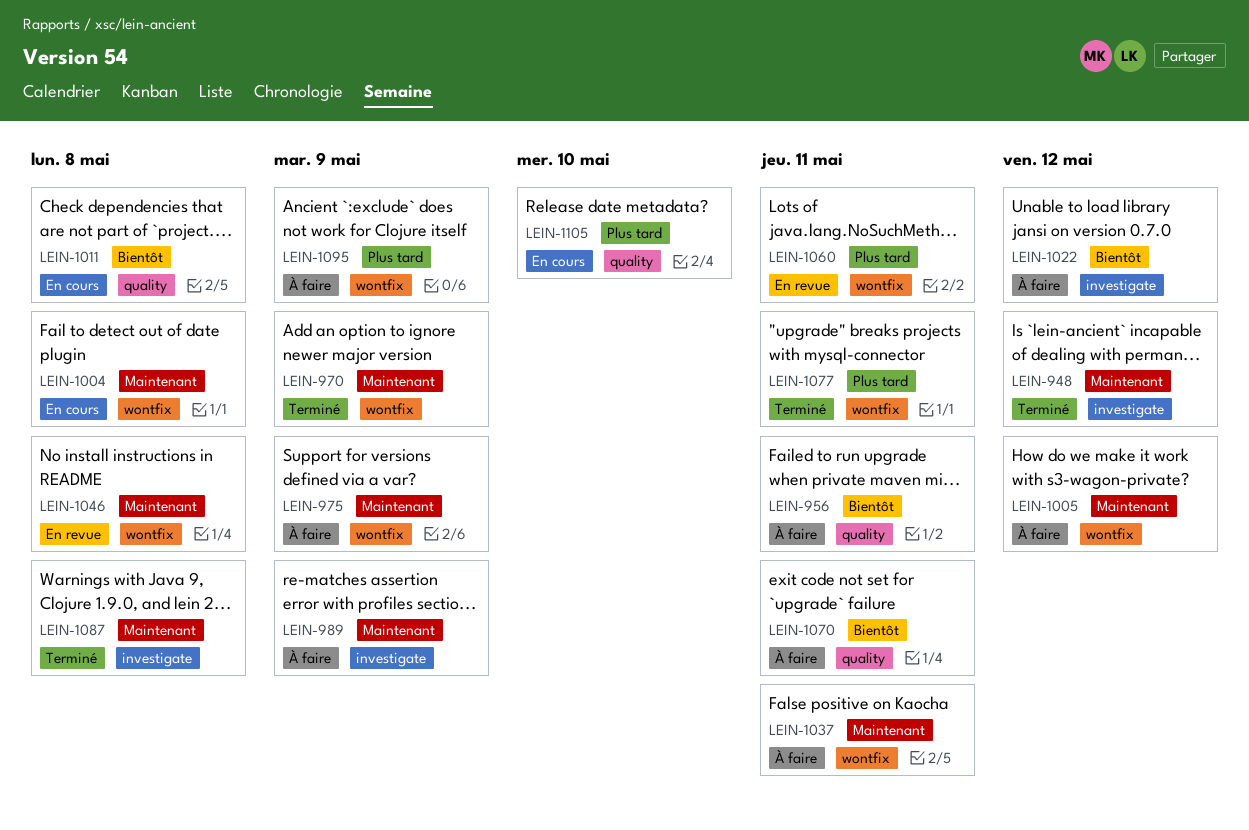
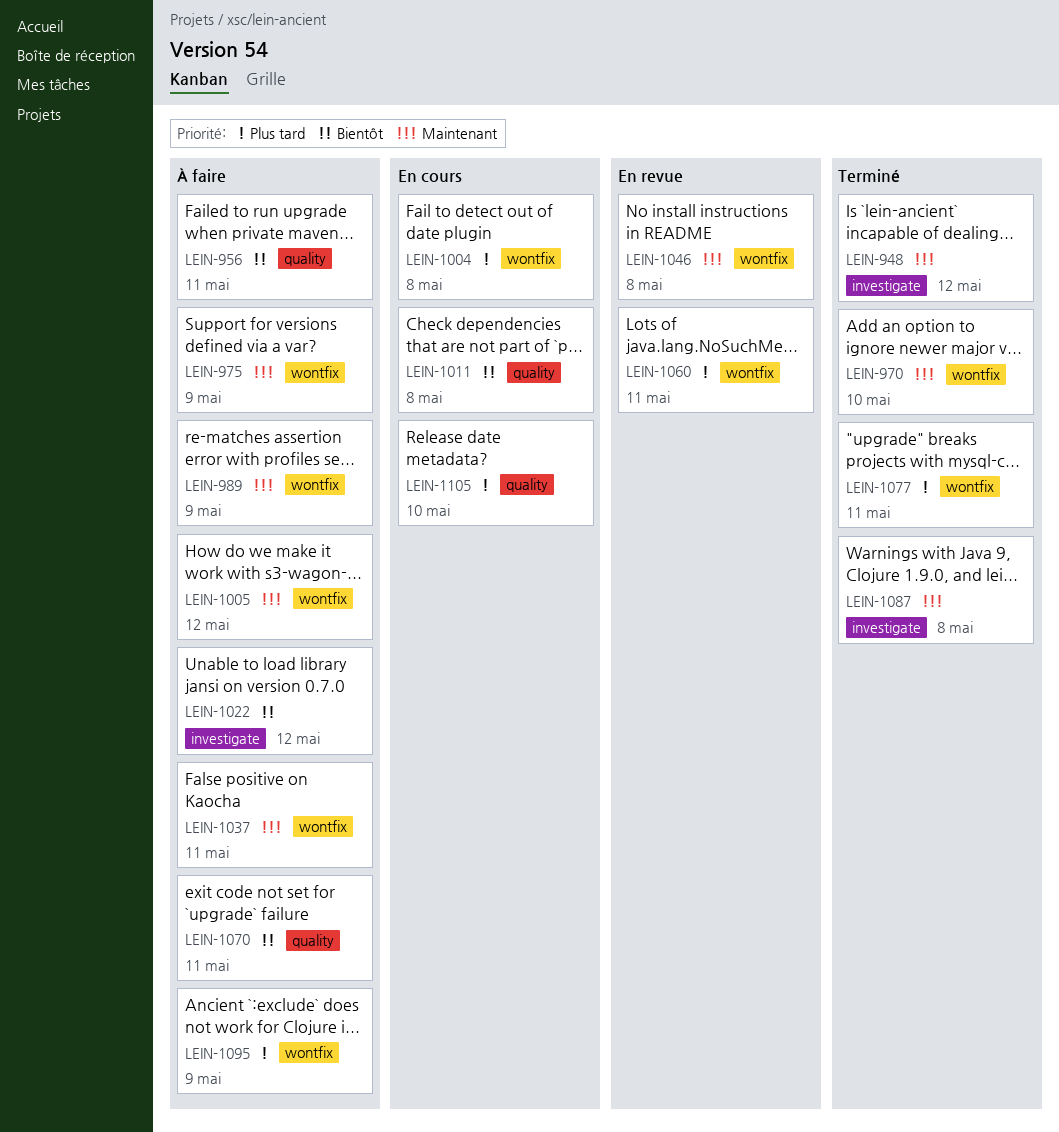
LEIN-970, due: May 9 -> May 10
LEIN-989, label: investigate -> wontfix
LEIN-1004, priority: Maintenant -> Plus tard

